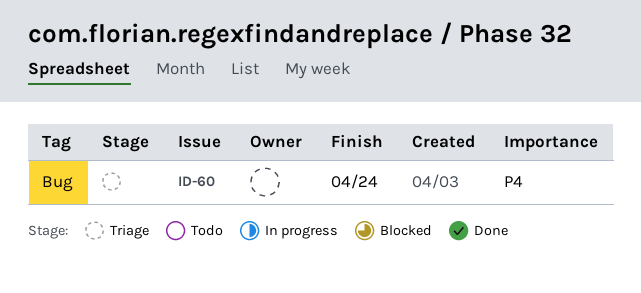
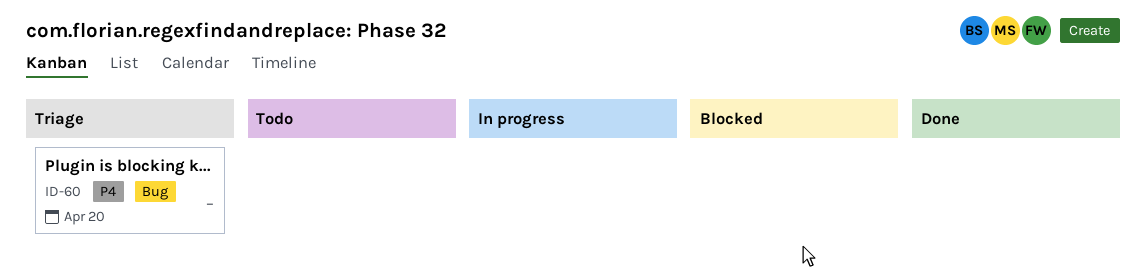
ID-60, due: Apr 24 -> Apr 20

